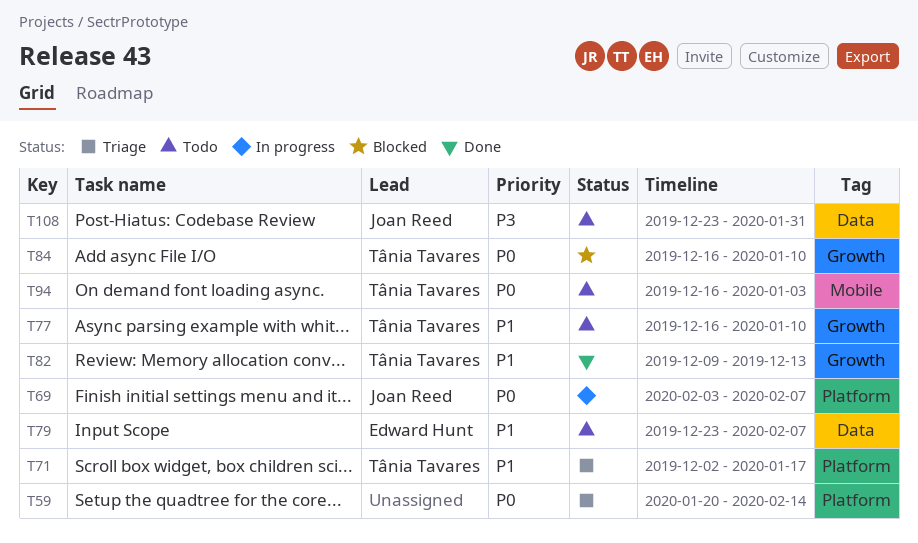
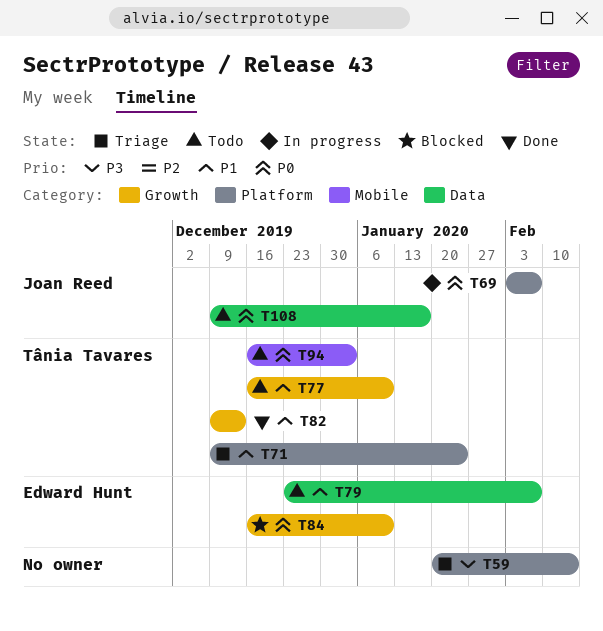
T59, priority: P0 -> P3
T71, start: Dec 2 -> Dec 9
T71, due: Jan 17 -> Jan 24
T84, owner: Tânia Tavares -> Edward Hunt
T108, priority: P3 -> P0
T108, start: Dec 23 -> Dec 9
T108, due: Jan 31 -> Jan 17

